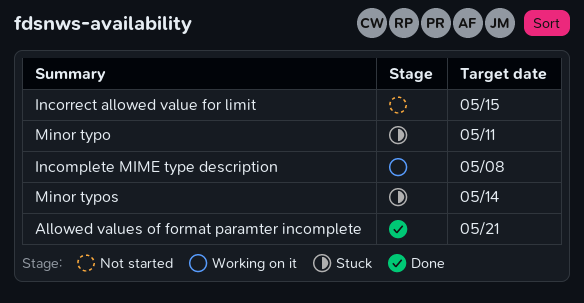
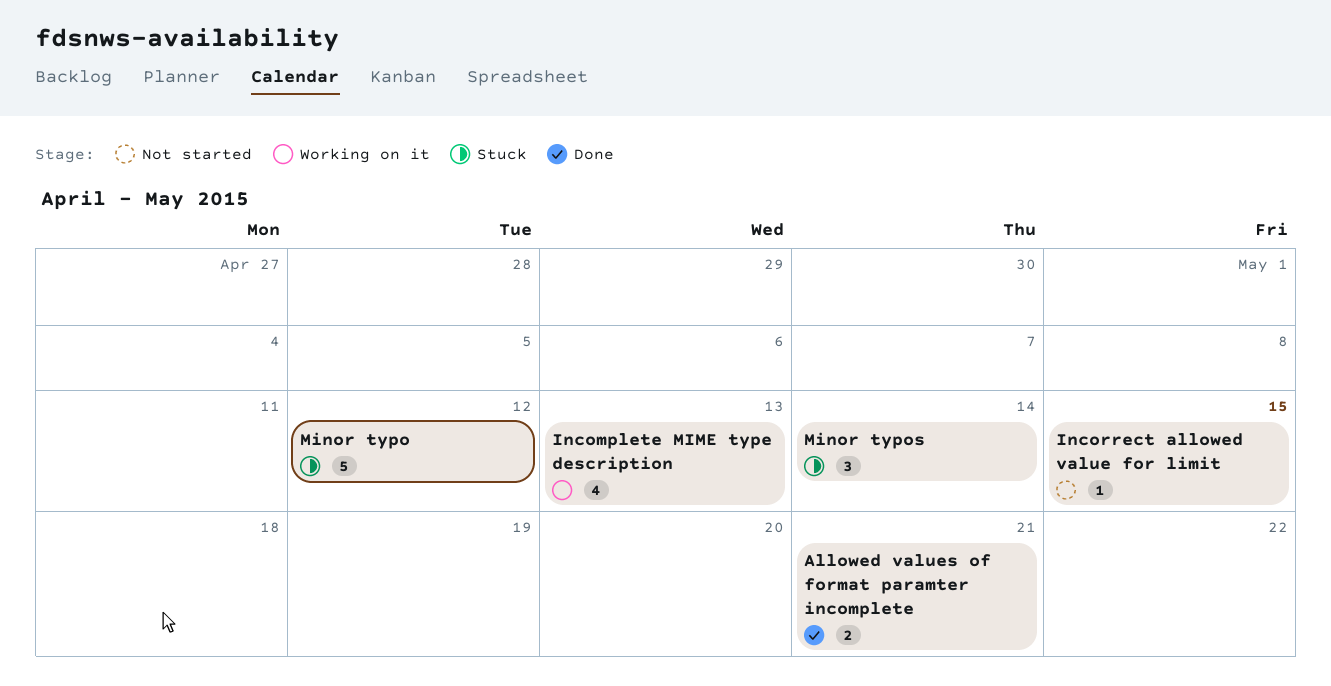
Incomplete MIME type description, due: May 8 -> May 13
Minor typo, due: May 11 -> May 12

